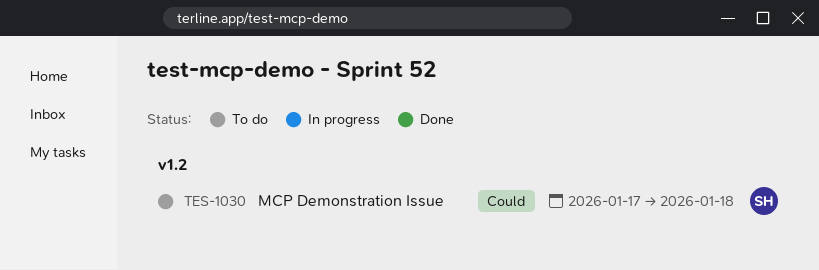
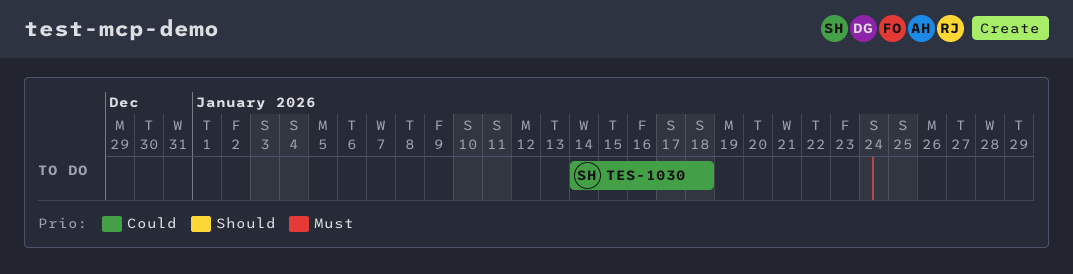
TES-1030, start: Jan 17 -> Jan 14

